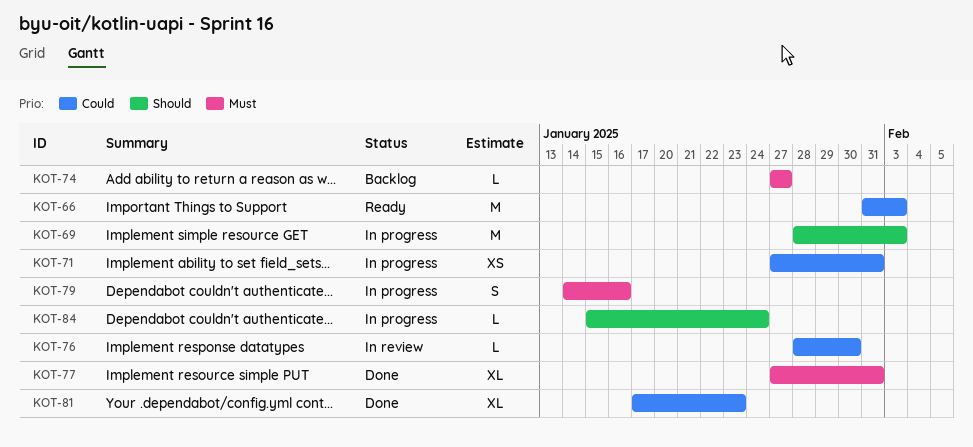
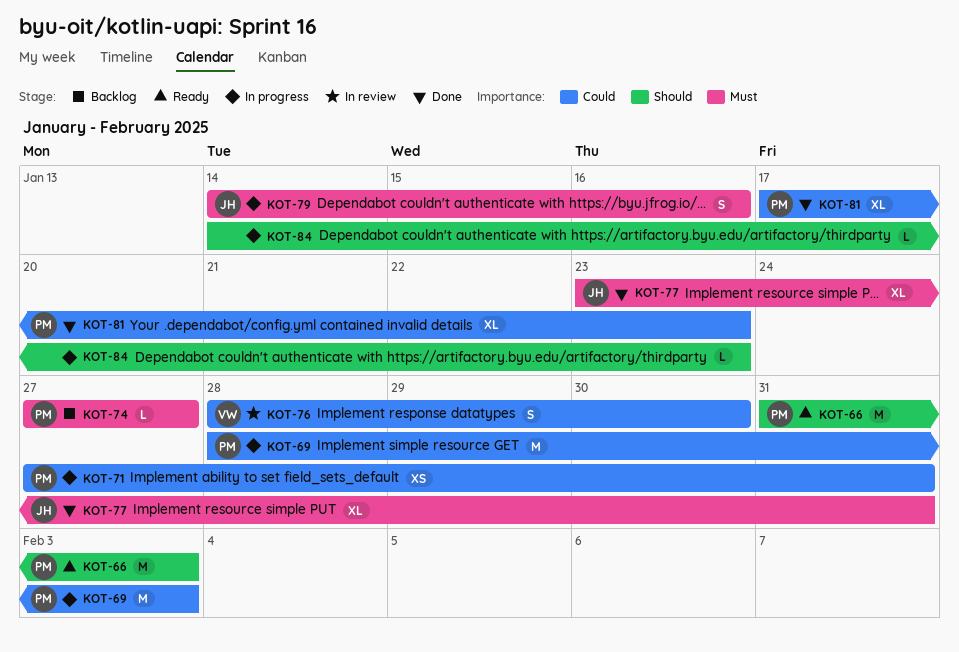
KOT-66, priority: Could -> Should
KOT-69, priority: Should -> Could
KOT-76, estimate: L -> S
KOT-77, start: Jan 27 -> Jan 23
KOT-84, start: Jan 15 -> Jan 14
KOT-84, due: Jan 24 -> Jan 23

